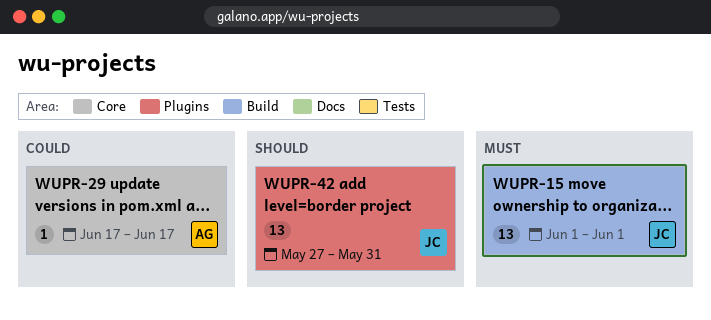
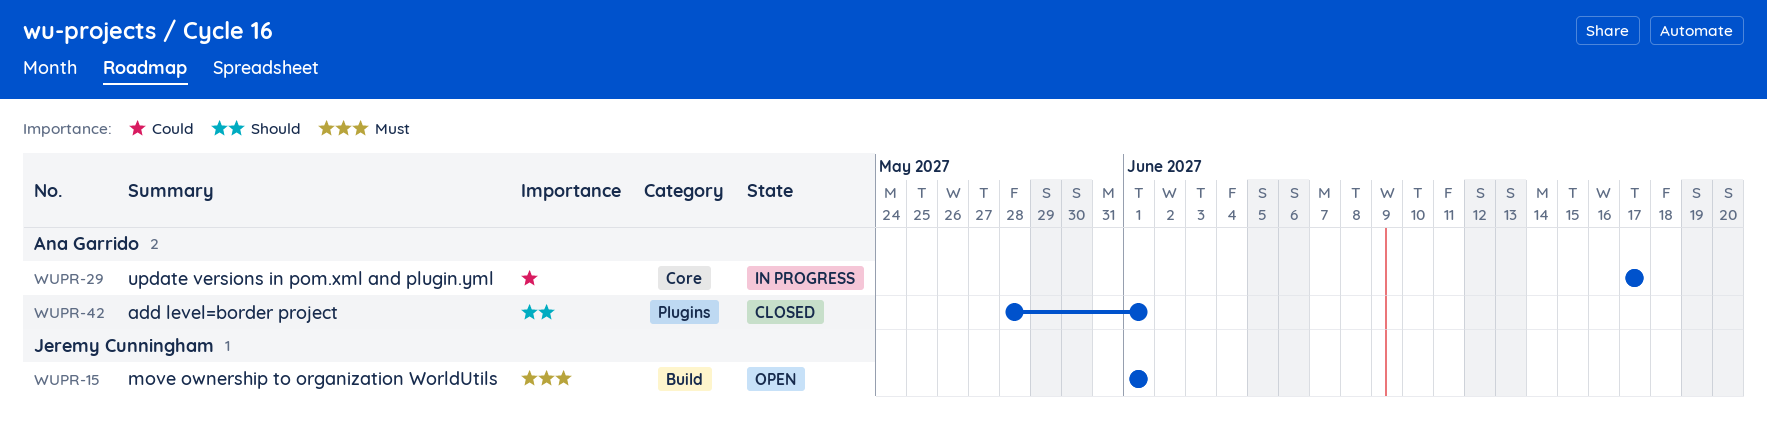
WUPR-42, owner: Jeremy Cunningham -> Ana Garrido
WUPR-42, start: May 27 -> May 28
WUPR-42, due: May 31 -> Jun 1

